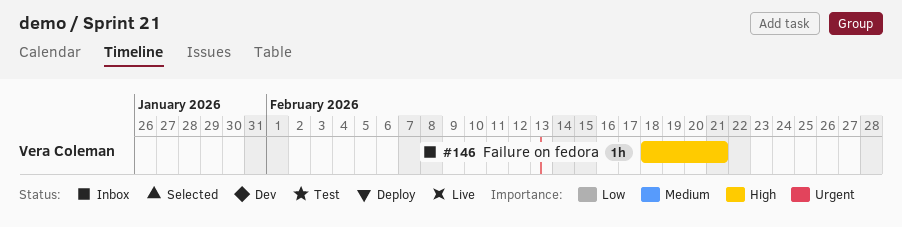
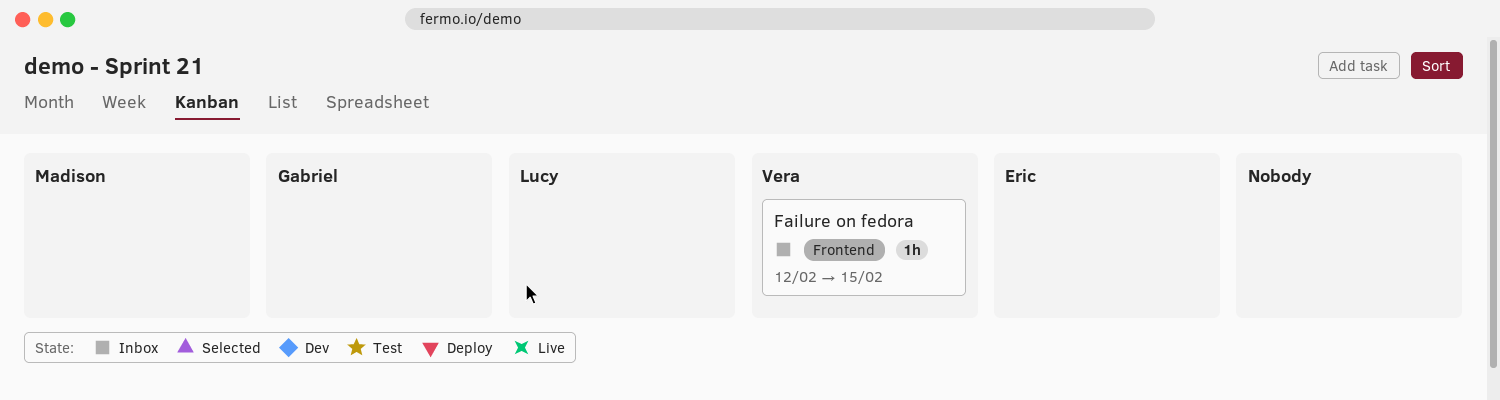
Failure on fedora, start: Feb 18 -> Feb 12
Failure on fedora, due: Feb 21 -> Feb 15

